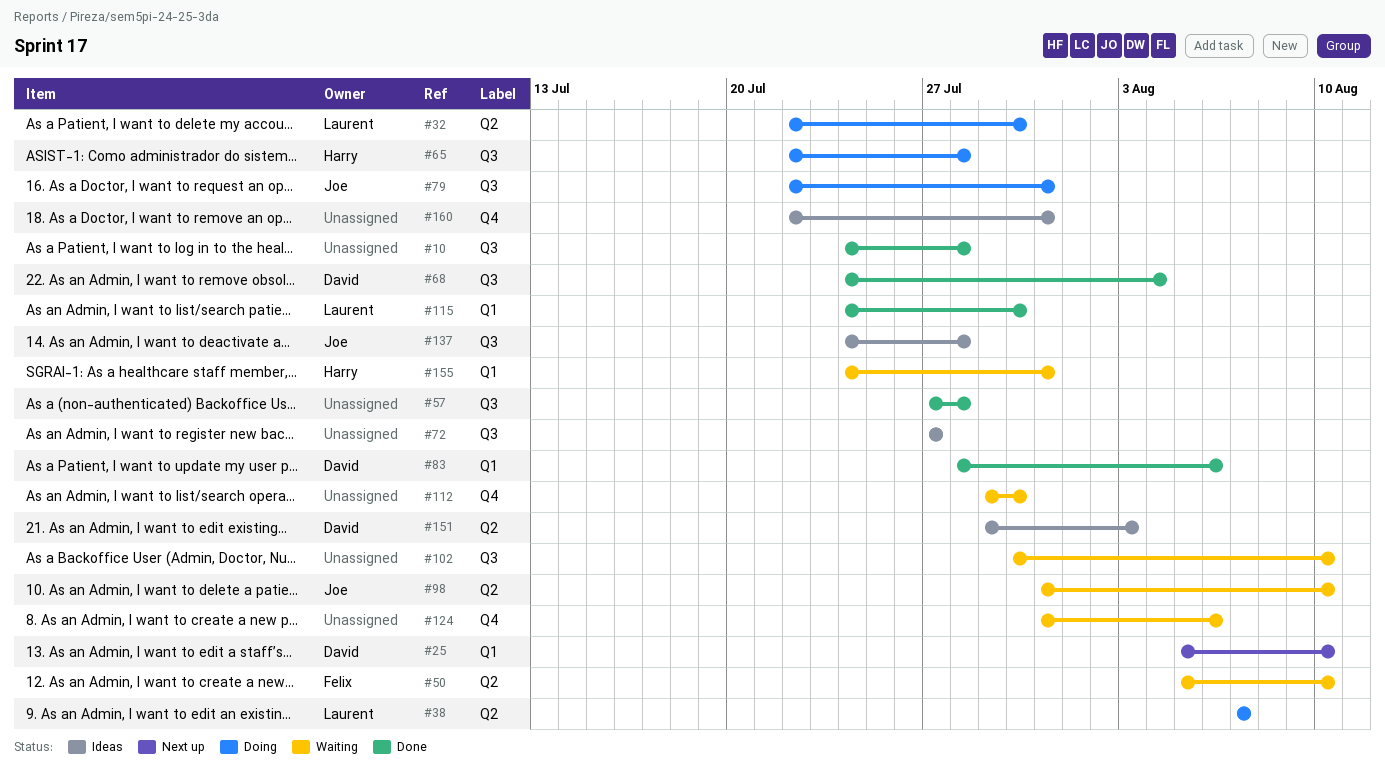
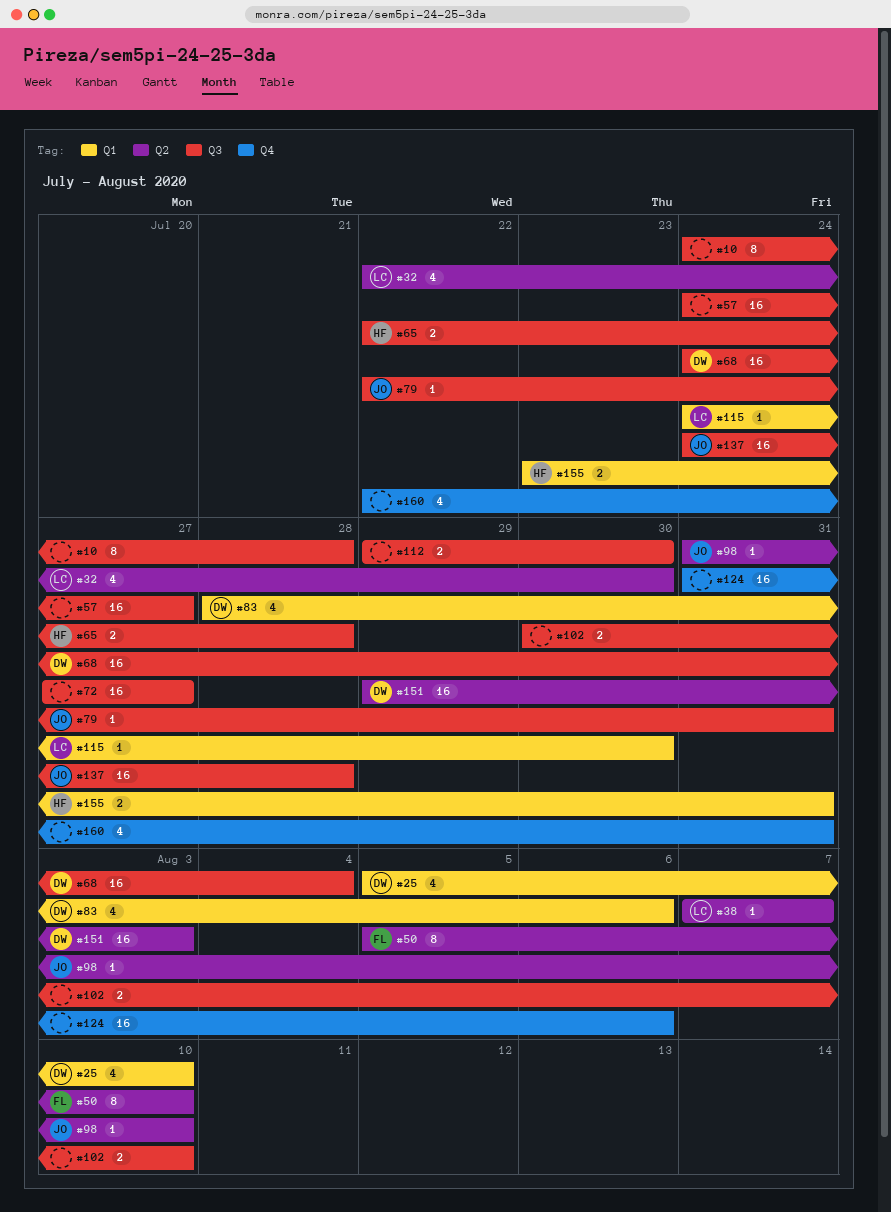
#57, start: Jul 27 -> Jul 24
#57, due: Jul 28 -> Jul 27
#112, label: Q4 -> Q3
#155, start: Jul 24 -> Jul 23

